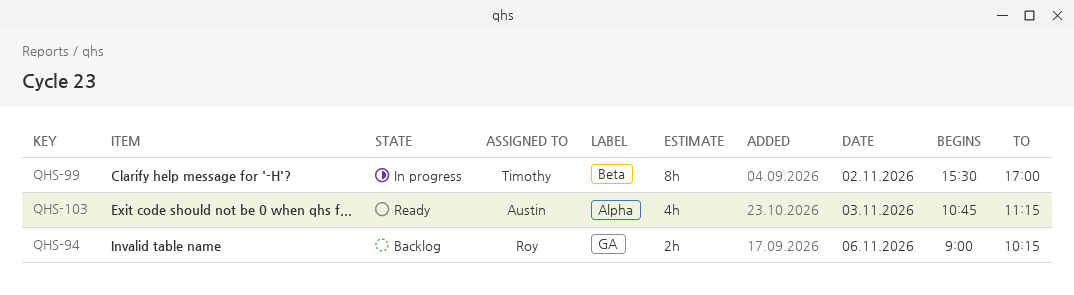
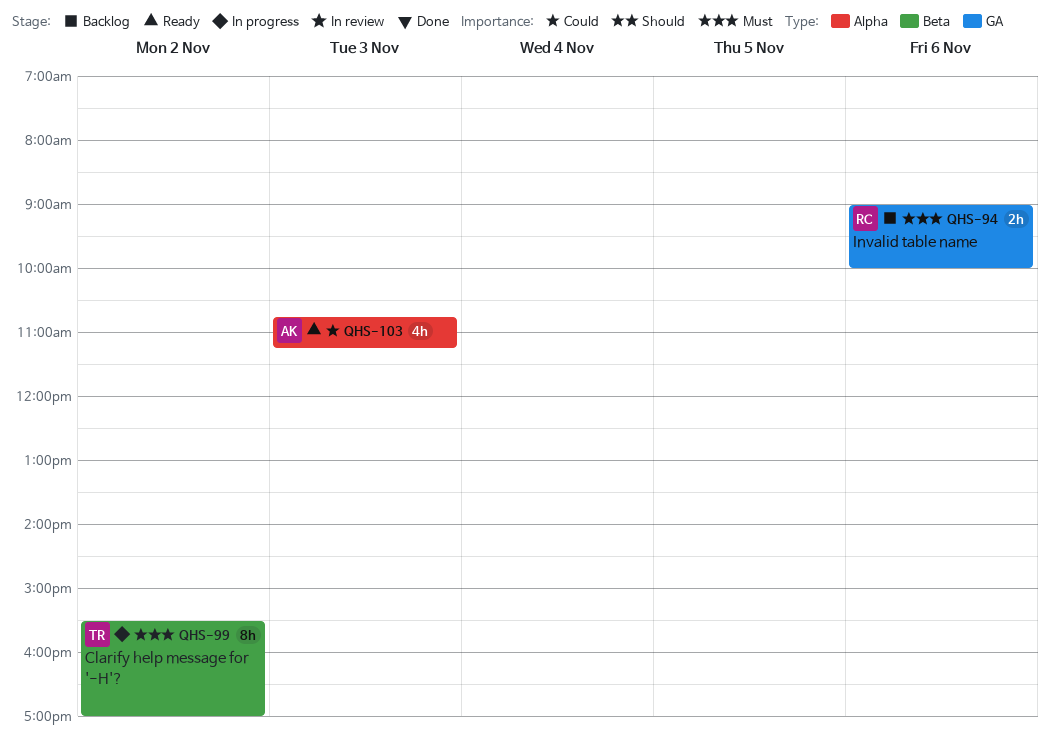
QHS-94, ends: 10:15 -> 10:00

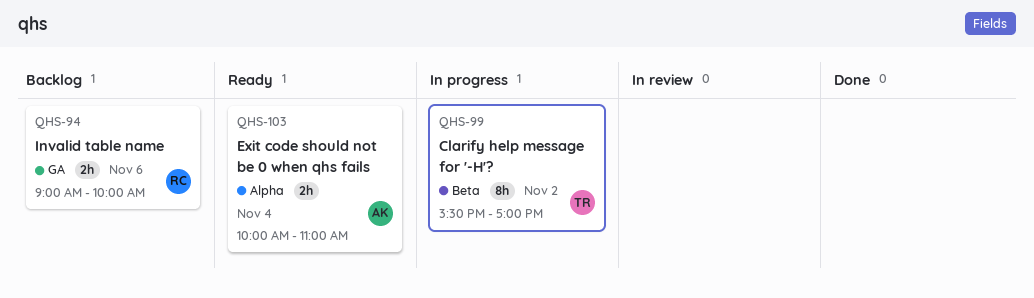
QHS-103, estimate: 4h -> 2h
QHS-103, day: Nov 3 -> Nov 4
QHS-103, begins: 10:45 -> 10:00
QHS-103, ends: 11:15 -> 11:00

